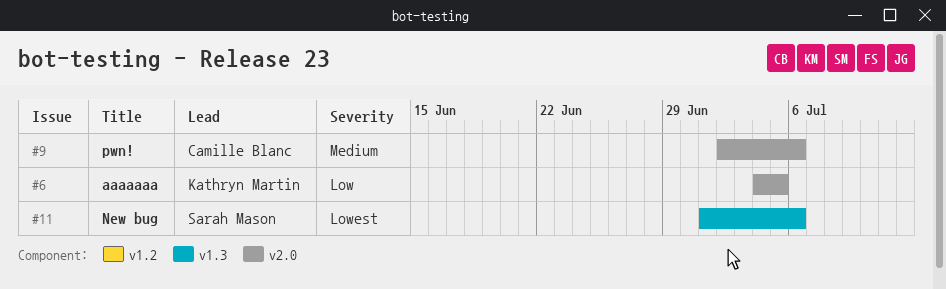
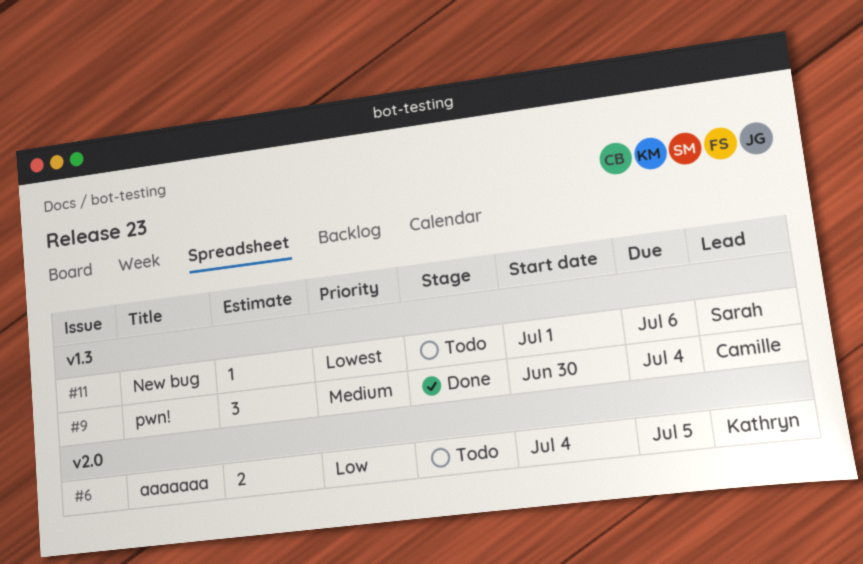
#9, label: v2.0 -> v1.3
#9, start: Jul 2 -> Jun 30
#9, due: Jul 6 -> Jul 4

